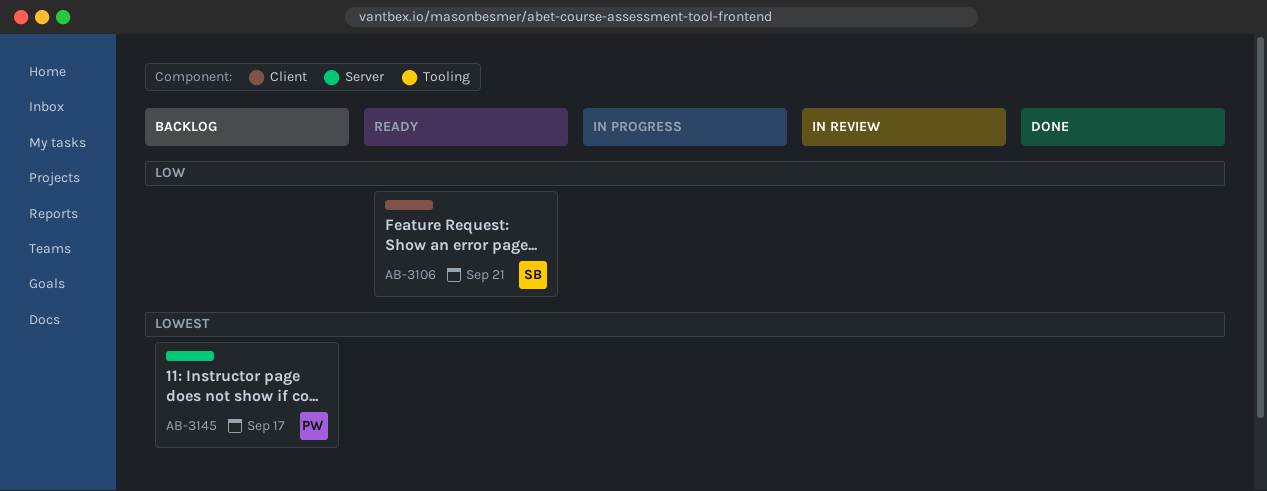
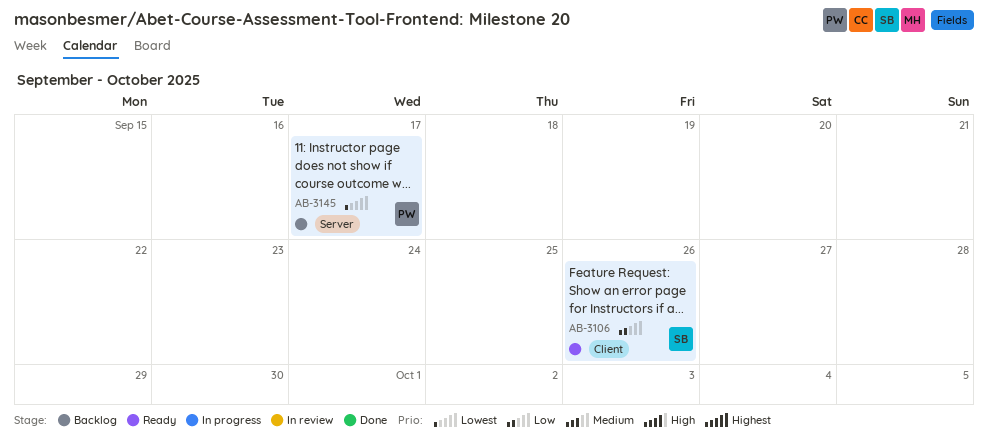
AB-3106, due: Sep 21 -> Sep 26

